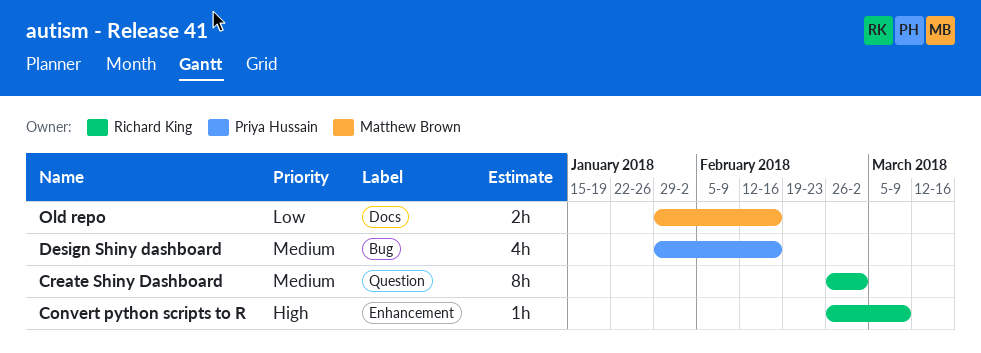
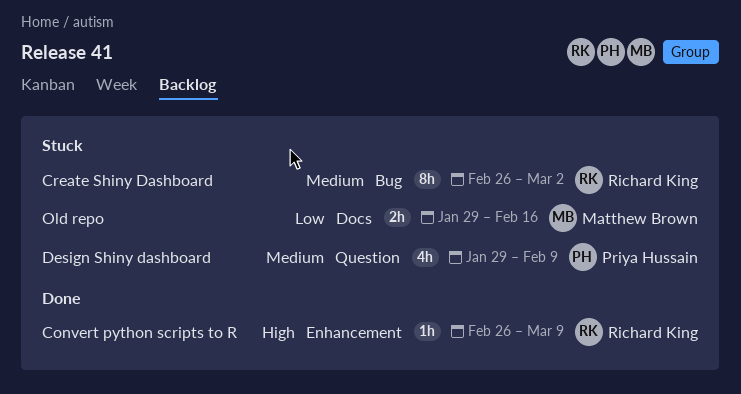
Create Shiny Dashboard, label: Question -> Bug
Design Shiny dashboard, label: Bug -> Question
Design Shiny dashboard, due: Feb 16 -> Feb 9

